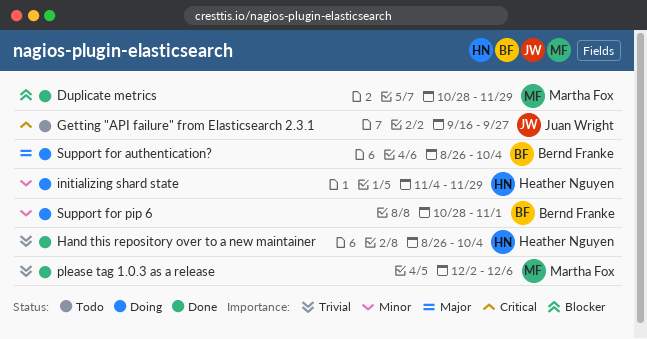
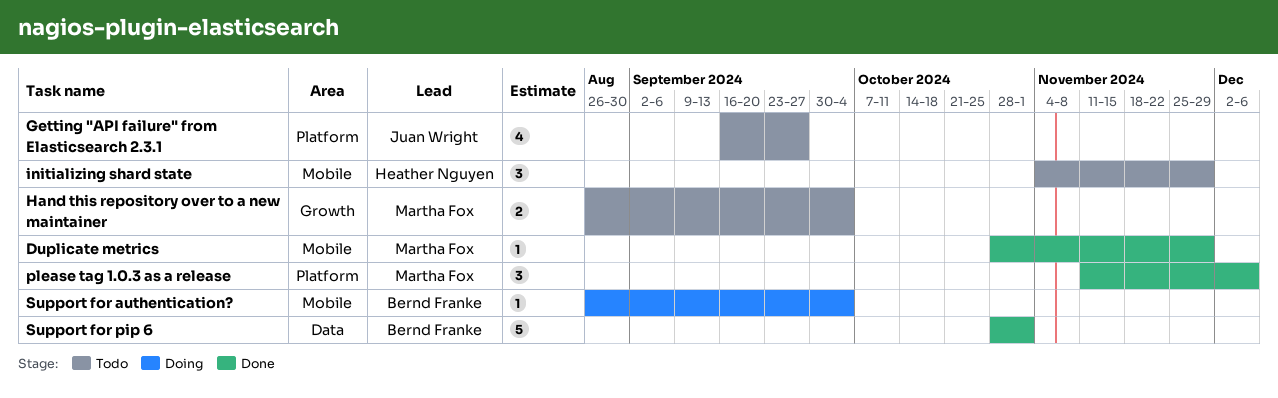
Hand this repository over to a new maintainer, status: Done -> Todo
Hand this repository over to a new maintainer, owner: Heather Nguyen -> Martha Fox
initializing shard state, status: Doing -> Todo
please tag 1.0.3 as a release, start: Dec 2 -> Nov 11
Support for pip 6, status: Doing -> Done

